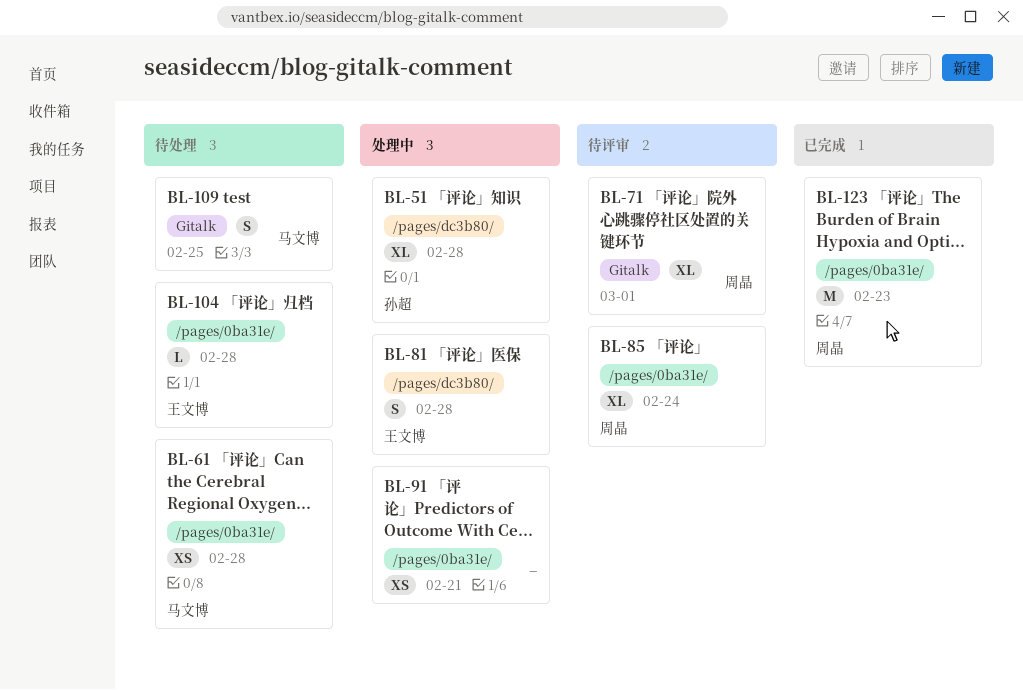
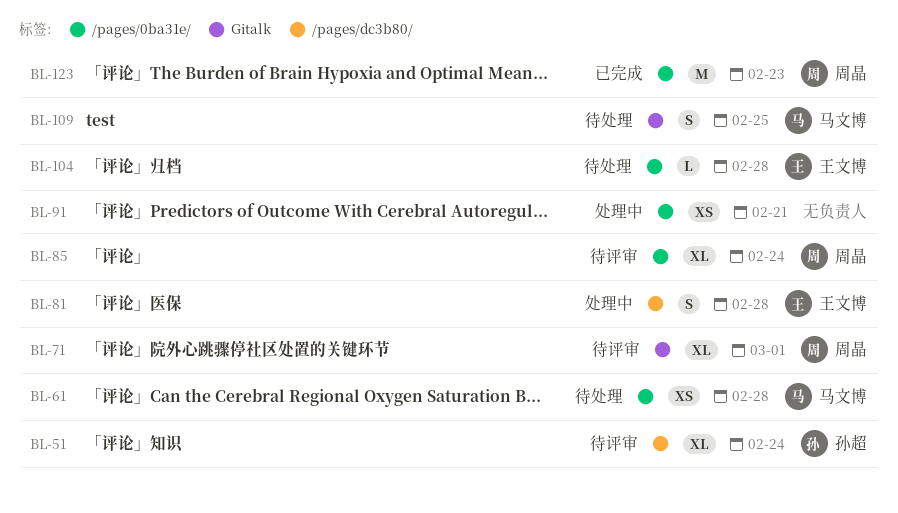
BL-51, status: 处理中 -> 待评审
BL-51, due: Feb 28 -> Feb 24

